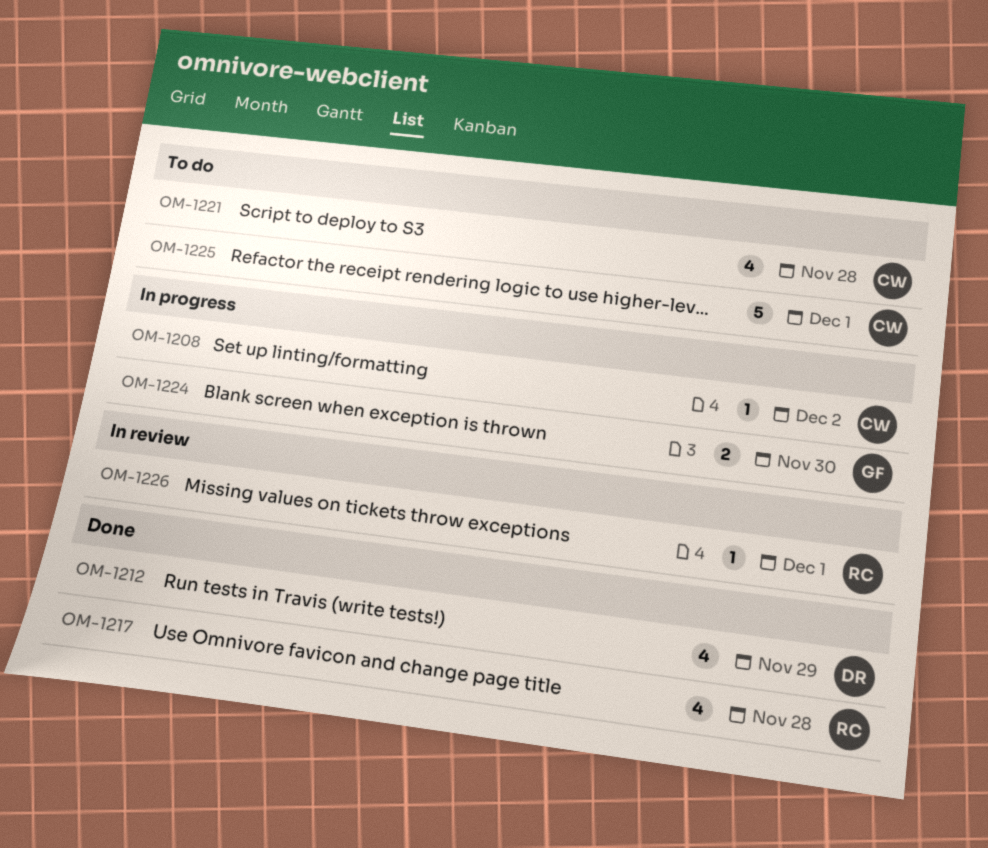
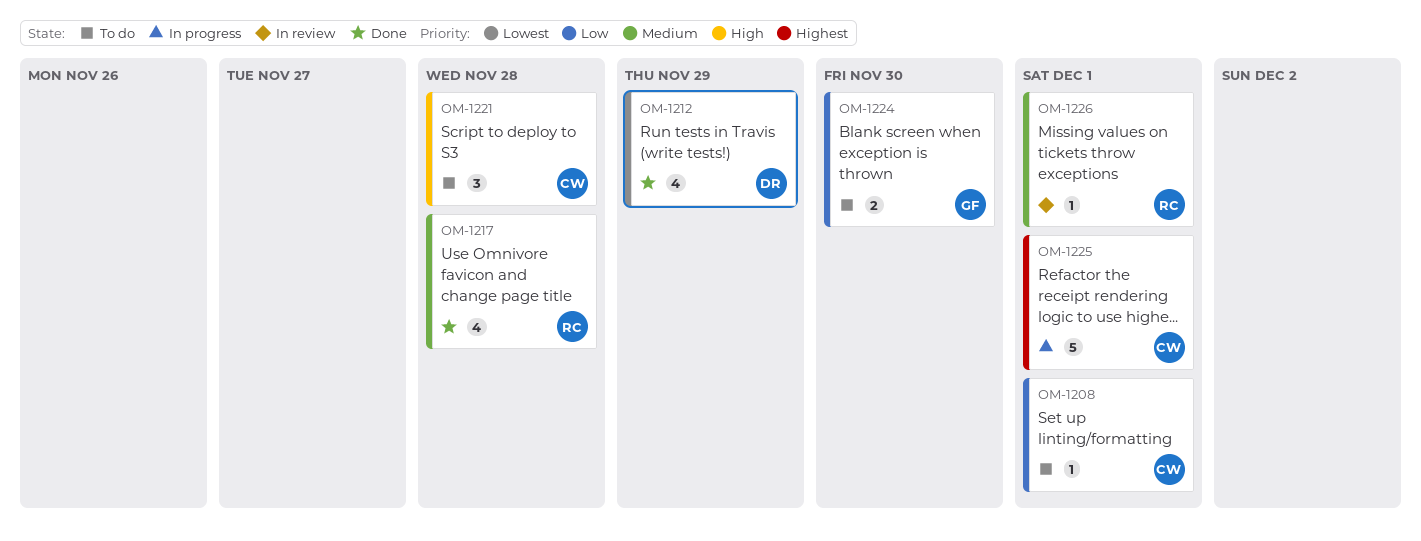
OM-1208, status: In progress -> To do
OM-1208, due: Dec 2 -> Dec 1
OM-1221, estimate: 4 -> 3
OM-1224, status: In progress -> To do
OM-1225, status: To do -> In progress

